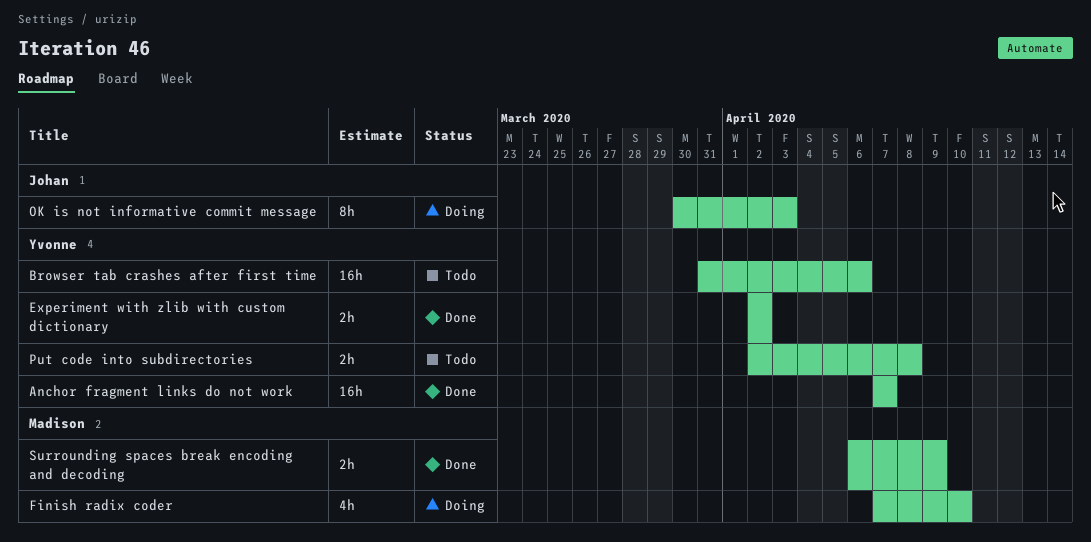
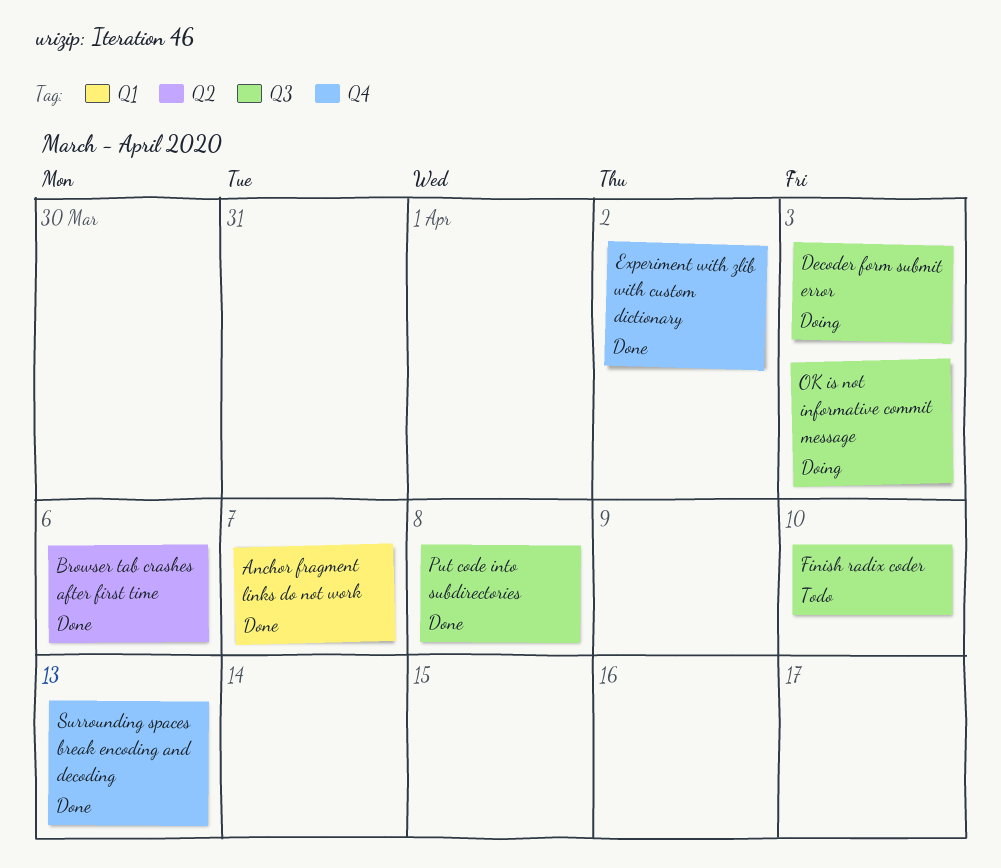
Browser tab crashes after first time, status: Todo -> Done
Decoder form submit error: none -> present
Finish radix coder, status: Doing -> Todo
Put code into subdirectories, status: Todo -> Done
Surrounding spaces break encoding and decoding, due: Apr 9 -> Apr 13

